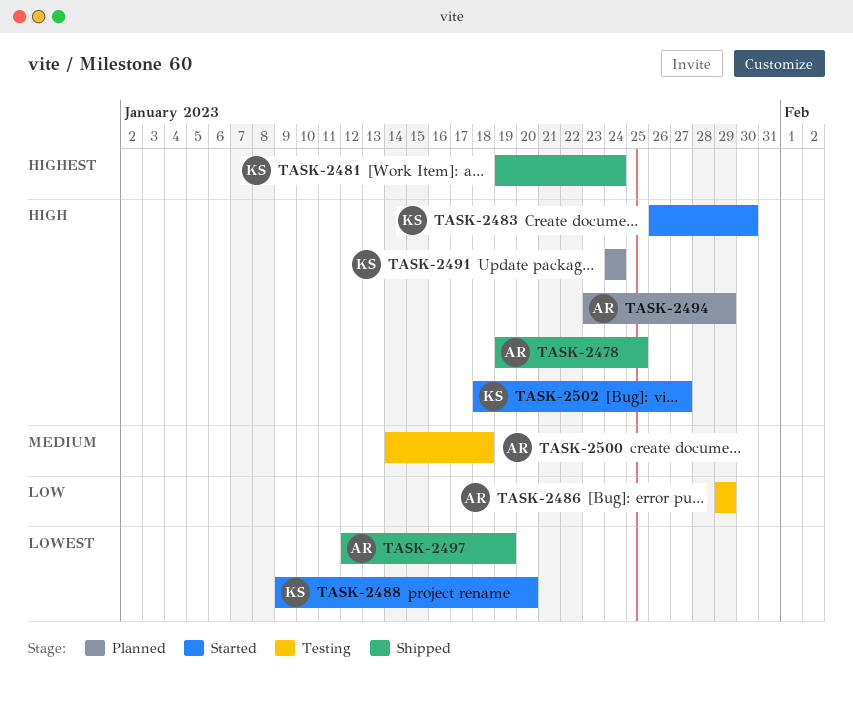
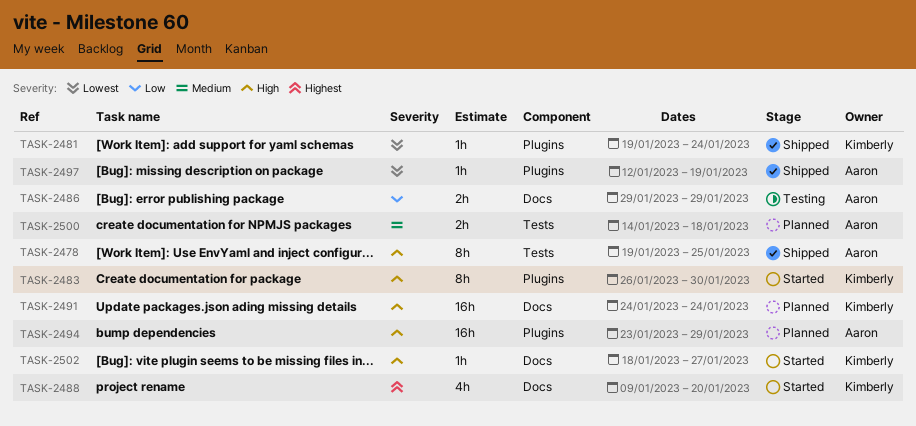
TASK-2481, priority: Highest -> Lowest
TASK-2488, priority: Lowest -> Highest
TASK-2500, status: Testing -> Planned

